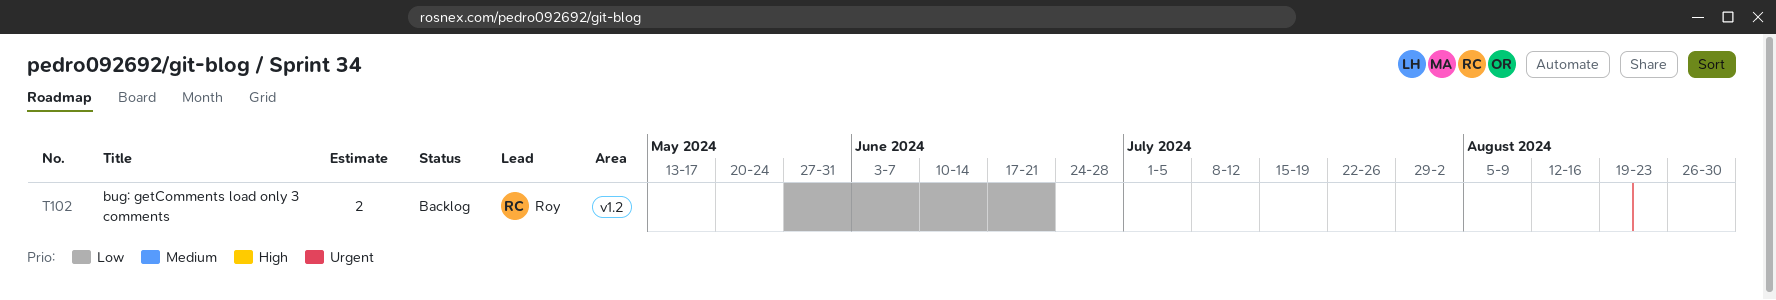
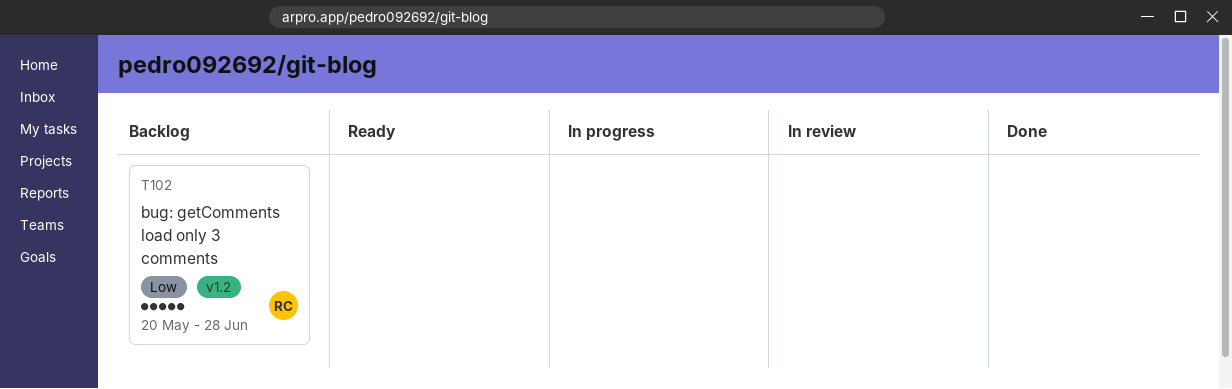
T102, estimate: 2 -> 5
T102, start: May 27 -> May 20
T102, due: Jun 21 -> Jun 28

